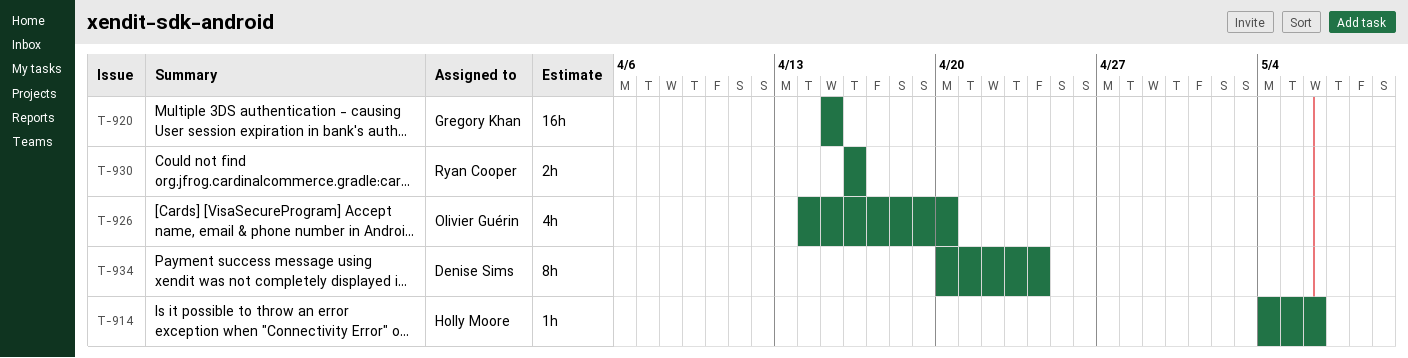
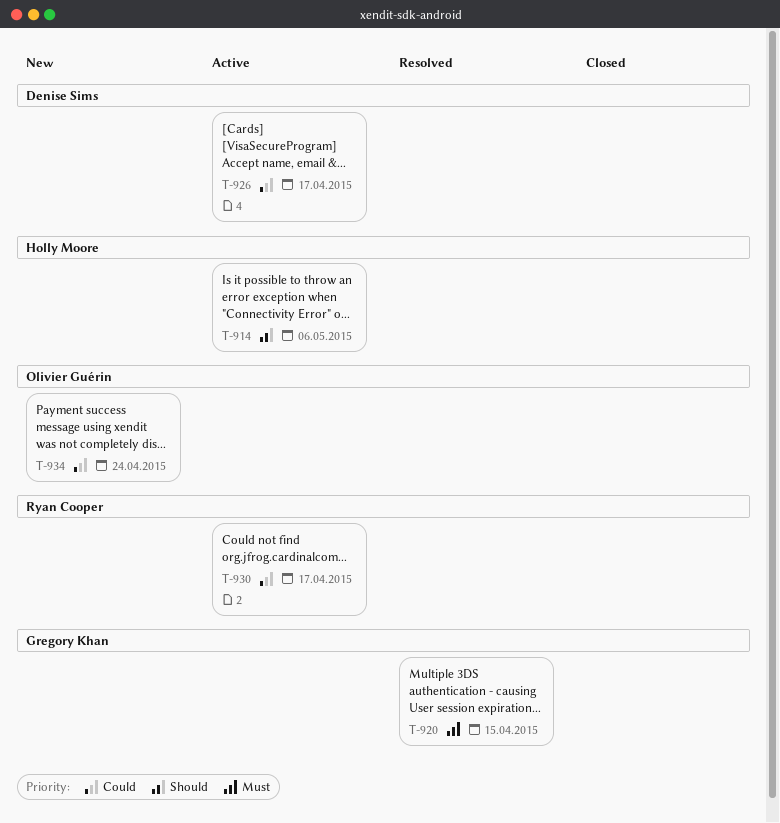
T-926, owner: Olivier Guérin -> Denise Sims
T-926, due: Apr 20 -> Apr 17
T-930, due: Apr 16 -> Apr 17
T-934, owner: Denise Sims -> Olivier Guérin

